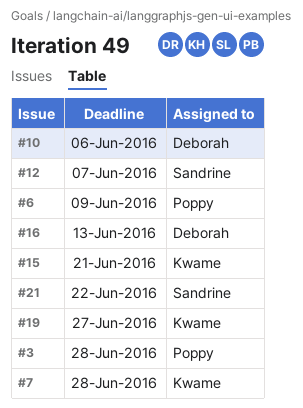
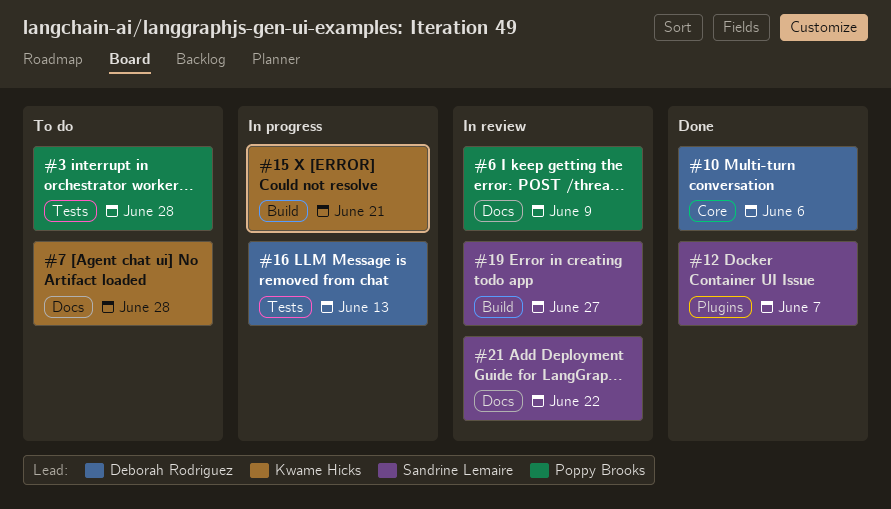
#19, owner: Kwame Hicks -> Sandrine Lemaire

